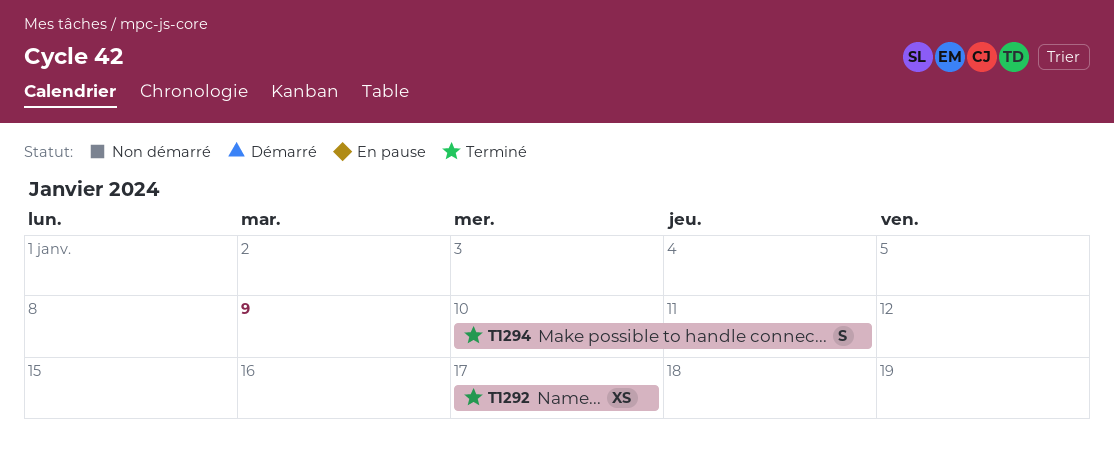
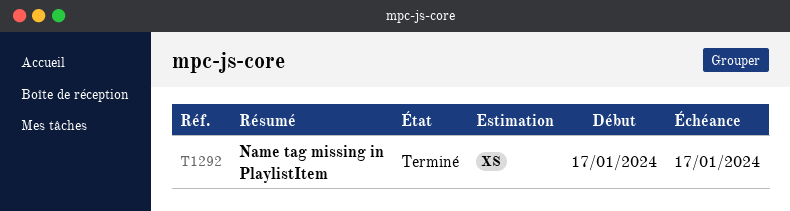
T1294: present -> none

